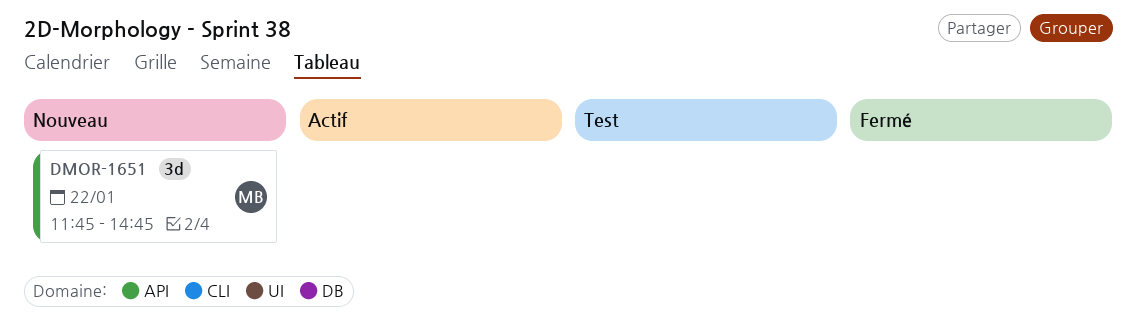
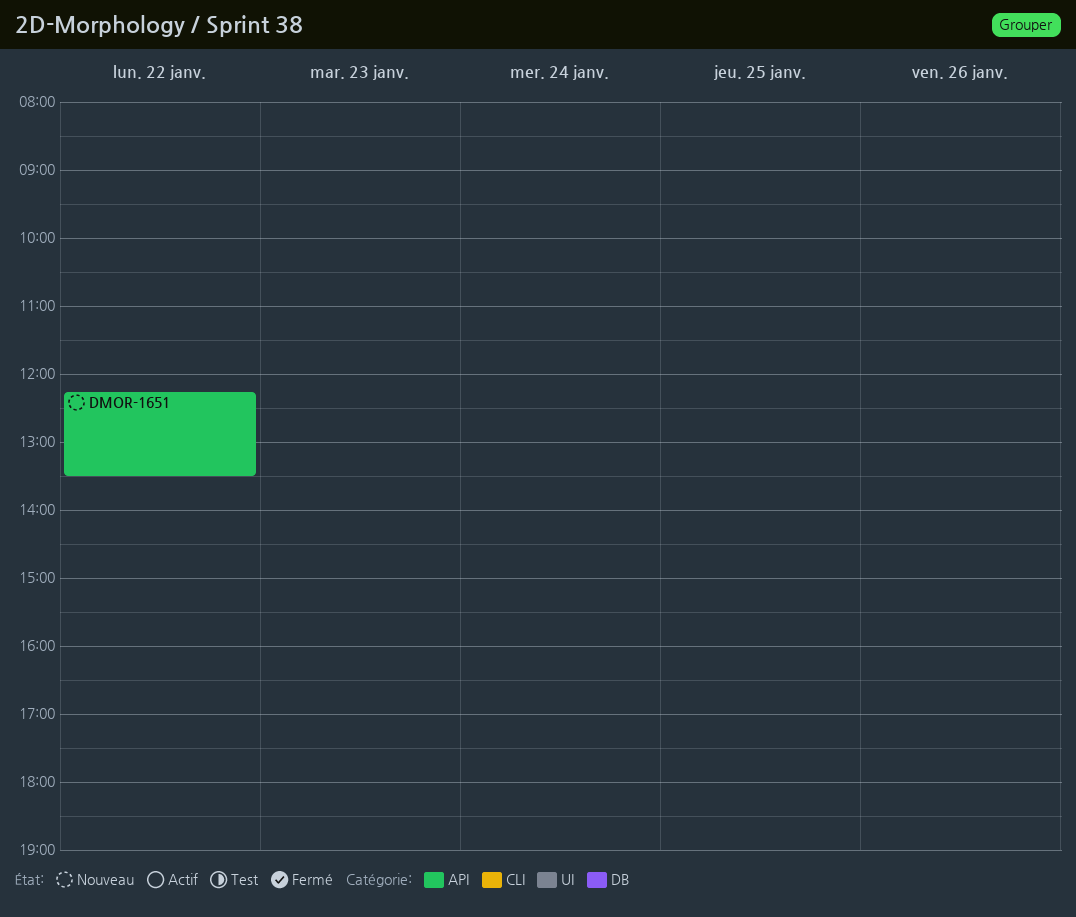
DMOR-1651, begins: 11:45 -> 12:15
DMOR-1651, ends: 14:45 -> 13:30

